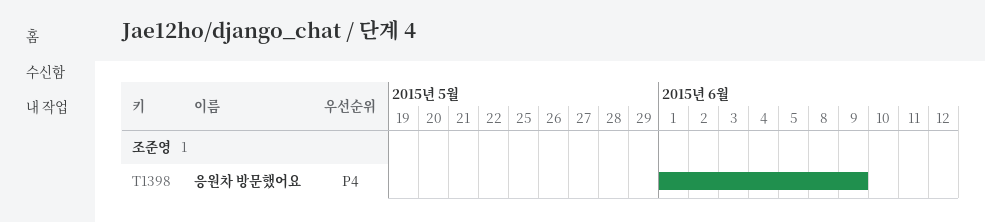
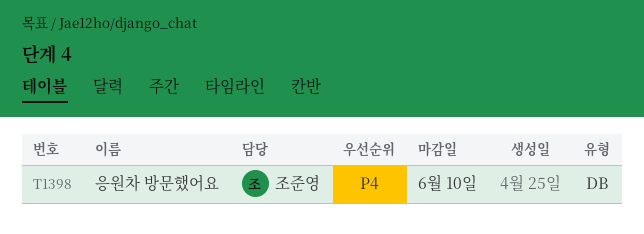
T1398, due: Jun 9 -> Jun 10

